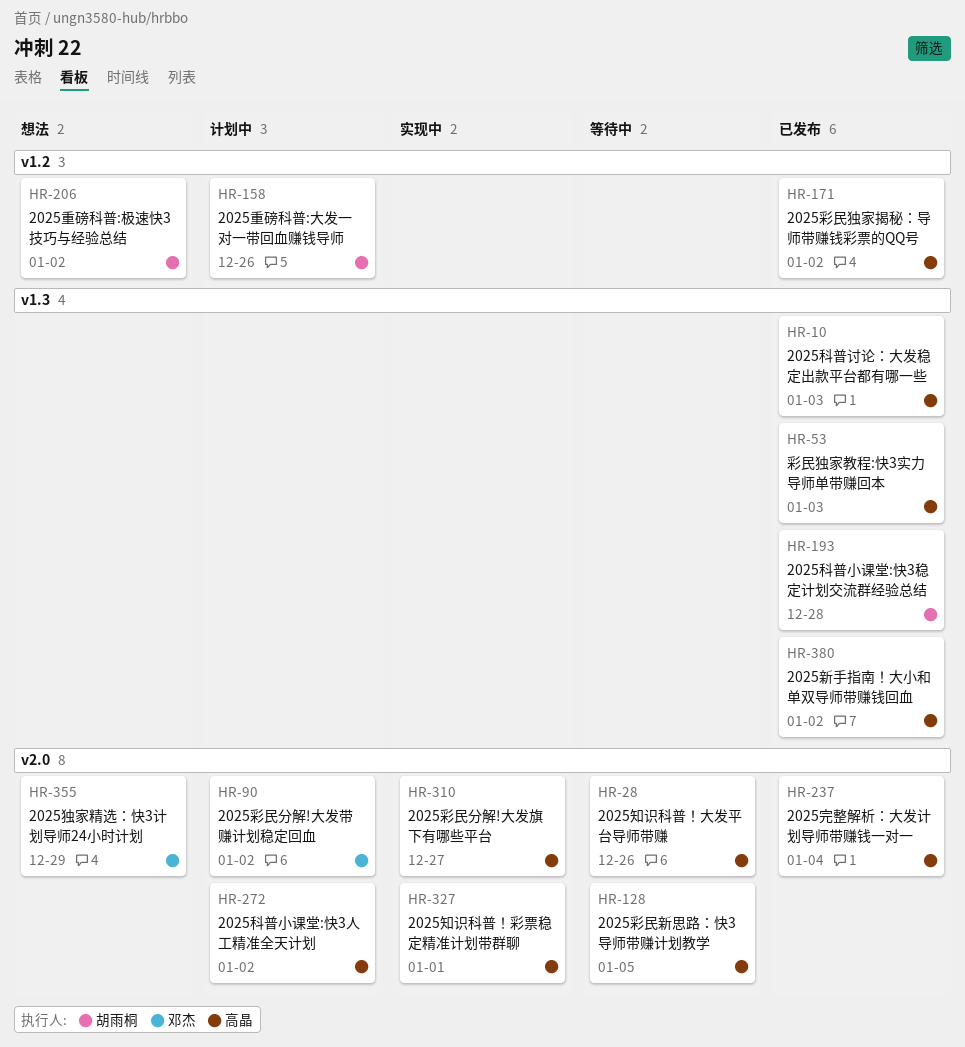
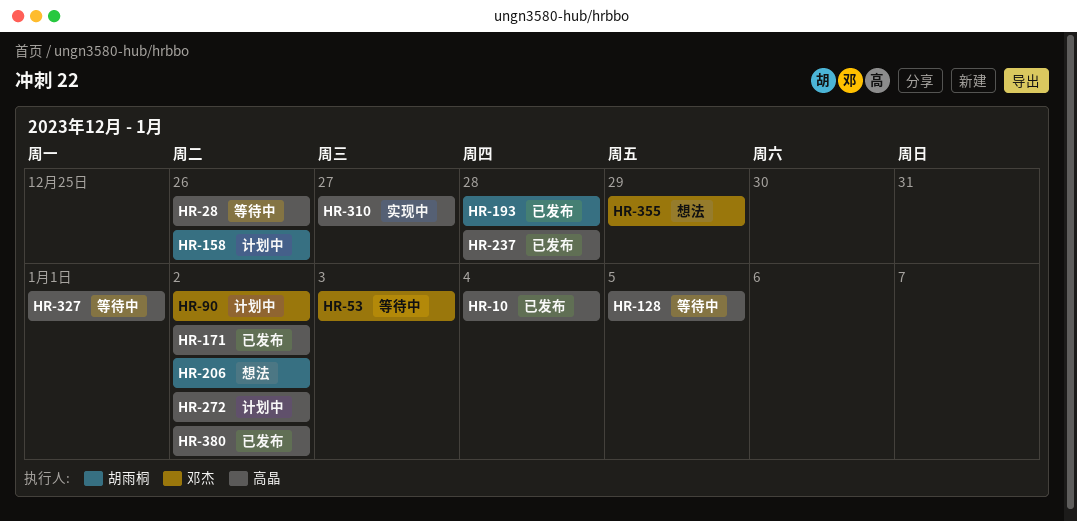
HR-10, due: Jan 3 -> Jan 4
HR-53, status: 已发布 -> 等待中
HR-53, owner: 高晶 -> 邓杰
HR-237, due: Jan 4 -> Dec 28
HR-327, status: 实现中 -> 等待中

